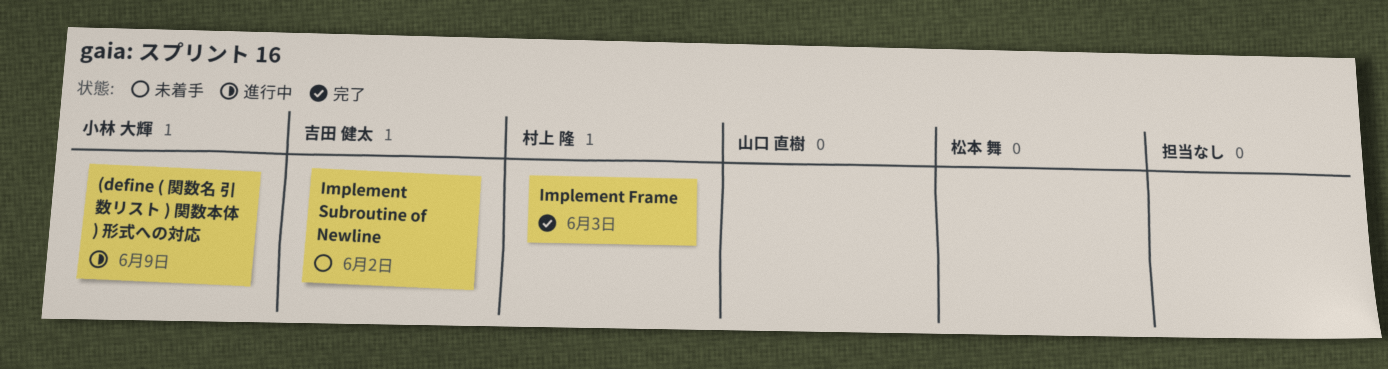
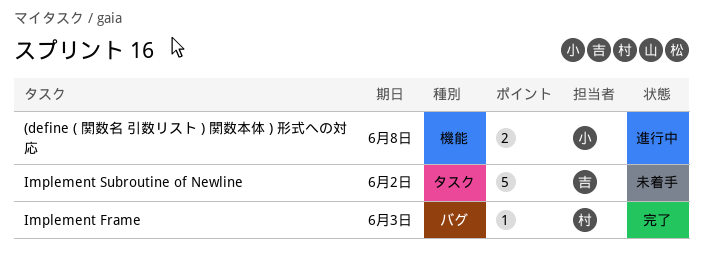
(define ( 関数名 引数リスト ) 関数本体 ) 形式への対応, due: Jun 9 -> Jun 8

